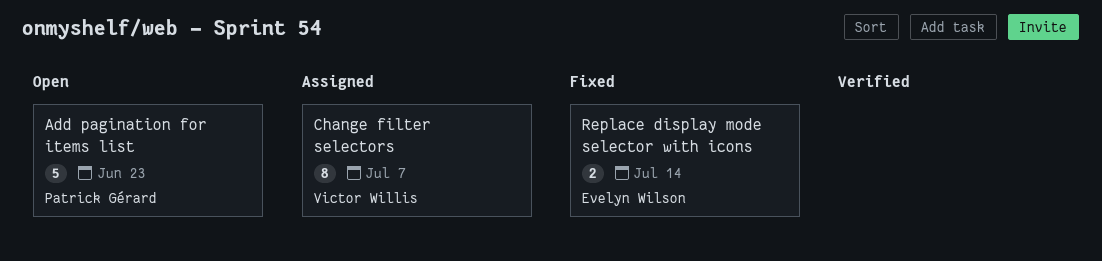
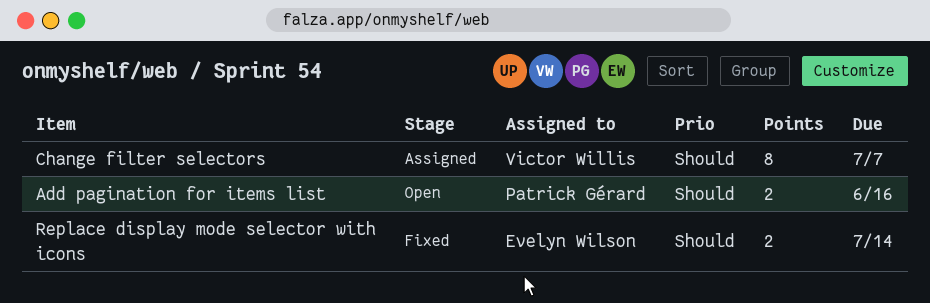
Add pagination for items list, estimate: 5 -> 2
Add pagination for items list, due: Jun 23 -> Jun 16

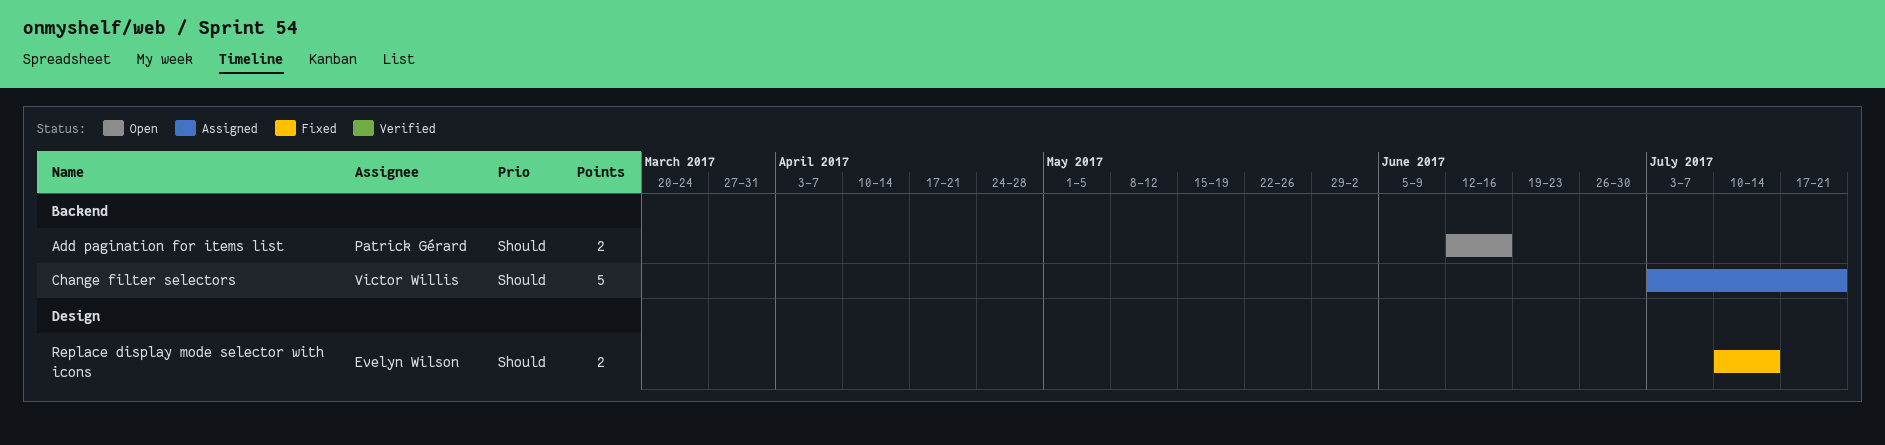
Change filter selectors, estimate: 8 -> 5
Change filter selectors, due: Jul 7 -> Jul 21

